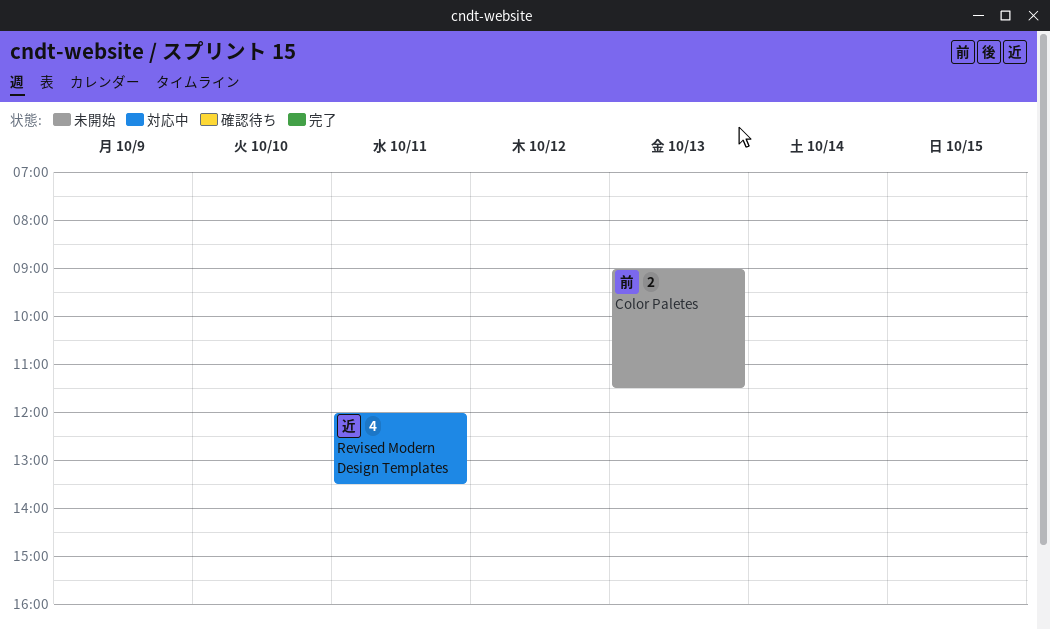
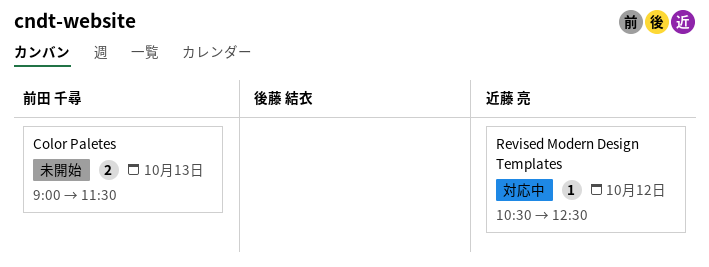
Revised Modern Design Templates, estimate: 4 -> 1
Revised Modern Design Templates, day: Oct 11 -> Oct 12
Revised Modern Design Templates, begins: 12:00 -> 10:30
Revised Modern Design Templates, ends: 13:30 -> 12:30

